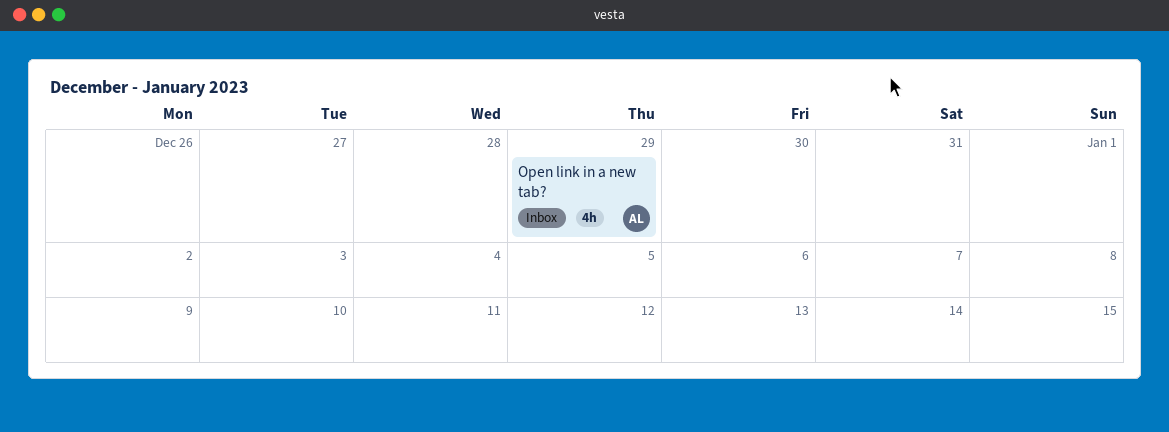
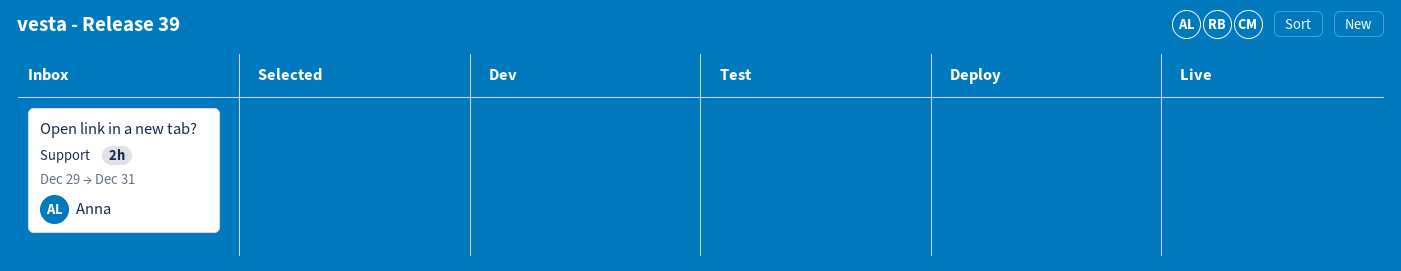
Open link in a new tab?, estimate: 4h -> 2h
Open link in a new tab?, due: Dec 29 -> Dec 31

